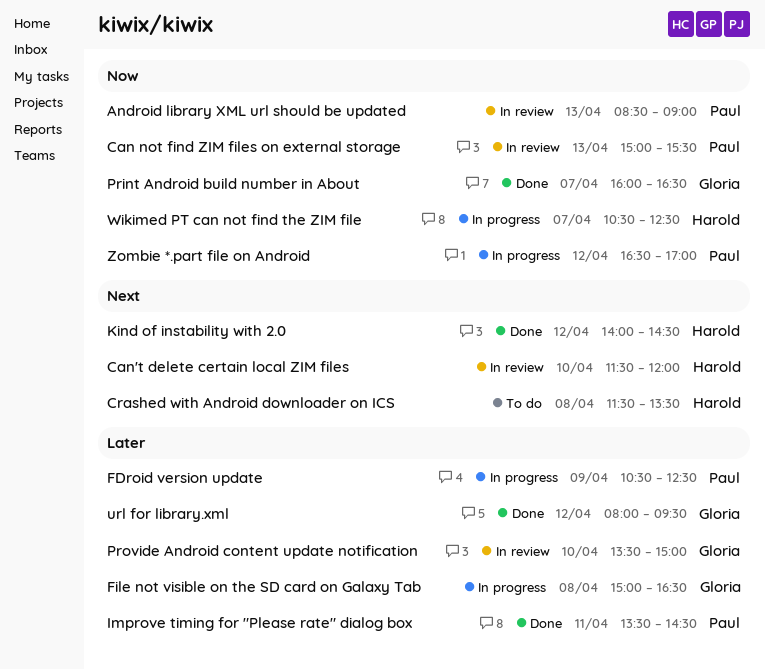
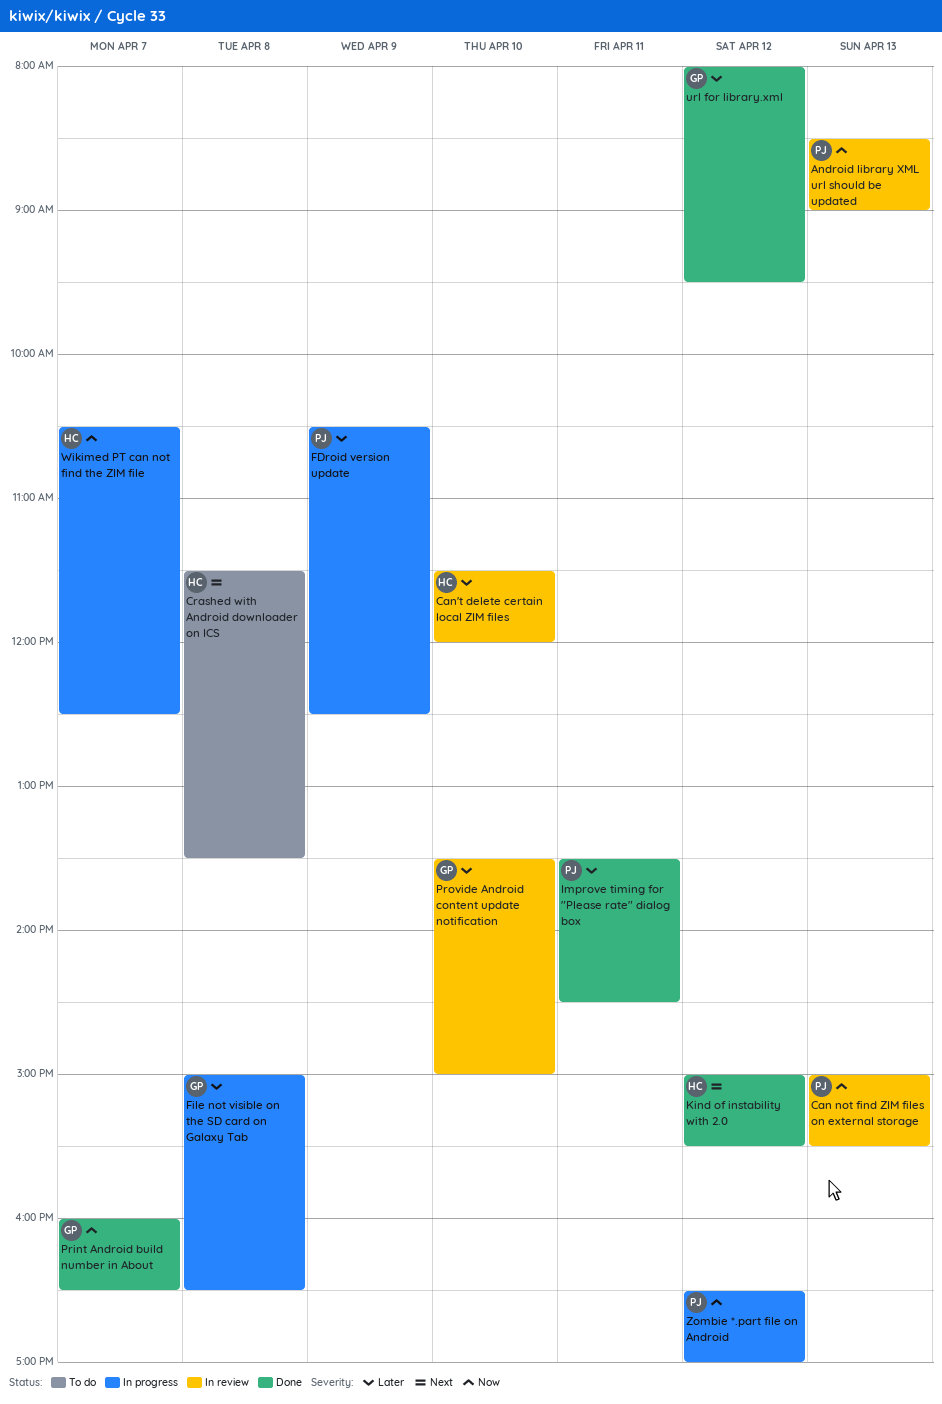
Can't delete certain local ZIM files, priority: Next -> Later
Kind of instability with 2.0, begins: 14:00 -> 15:00
Kind of instability with 2.0, ends: 14:30 -> 15:30

